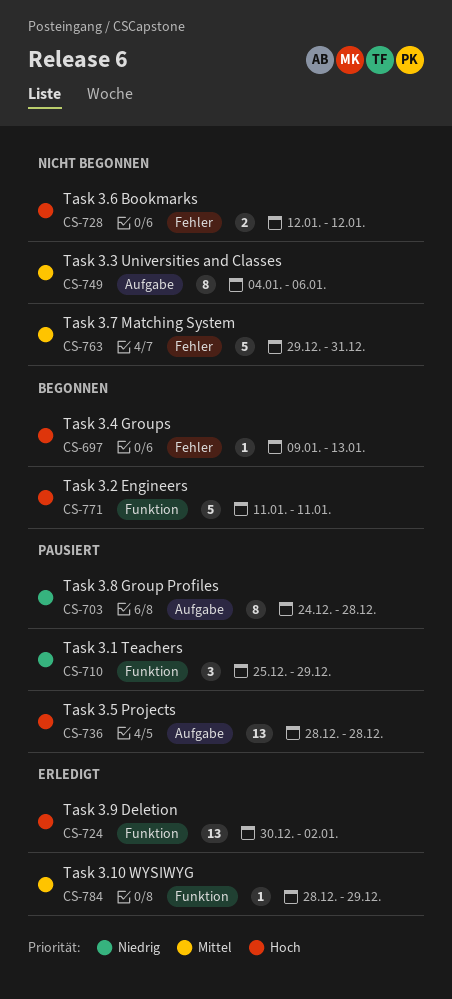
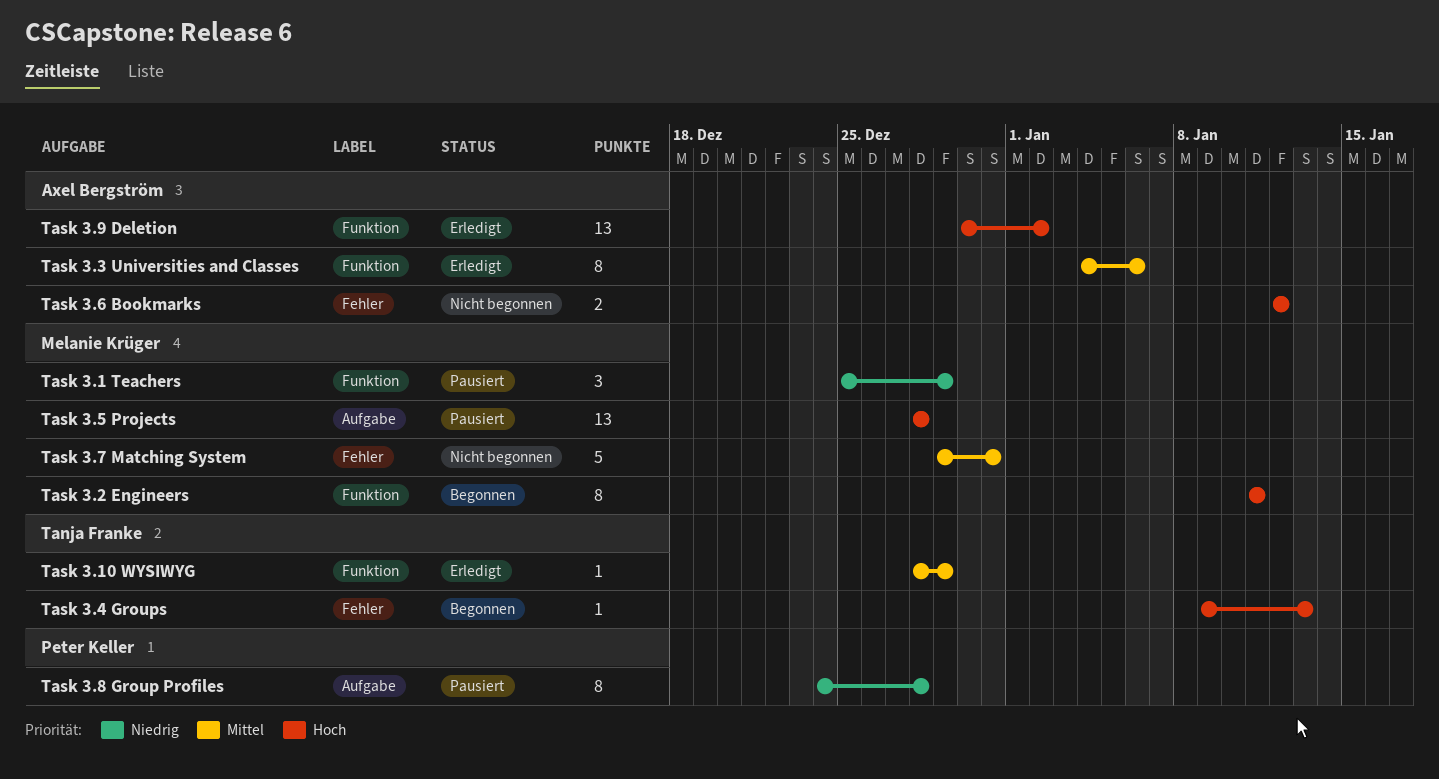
Task 3.2 Engineers, estimate: 5 -> 8
Task 3.3 Universities and Classes, status: Nicht begonnen -> Erledigt
Task 3.3 Universities and Classes, label: Aufgabe -> Funktion

